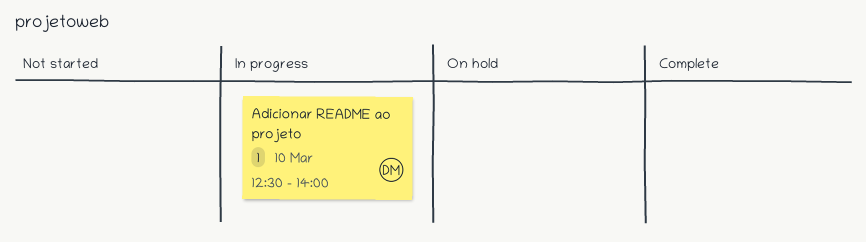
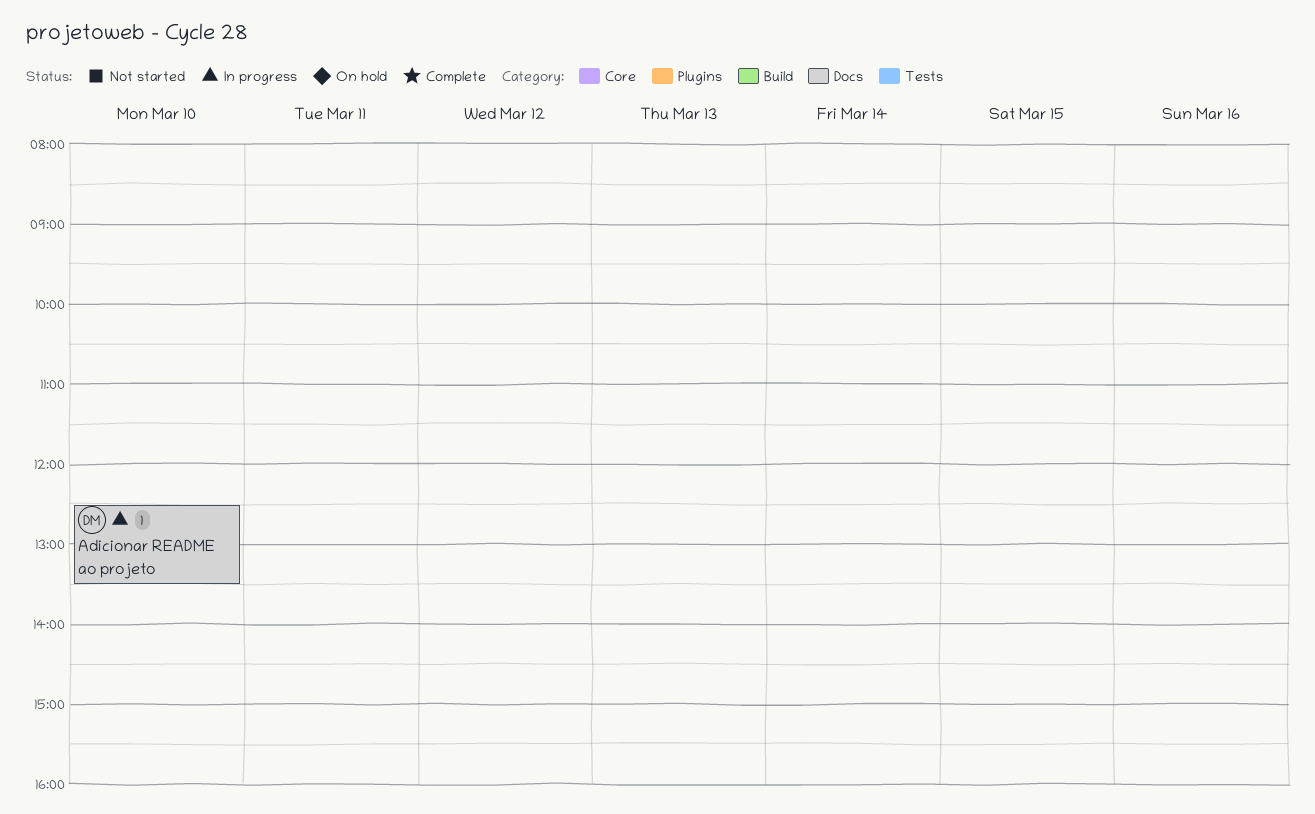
Adicionar README ao projeto, ends: 14:00 -> 13:30

